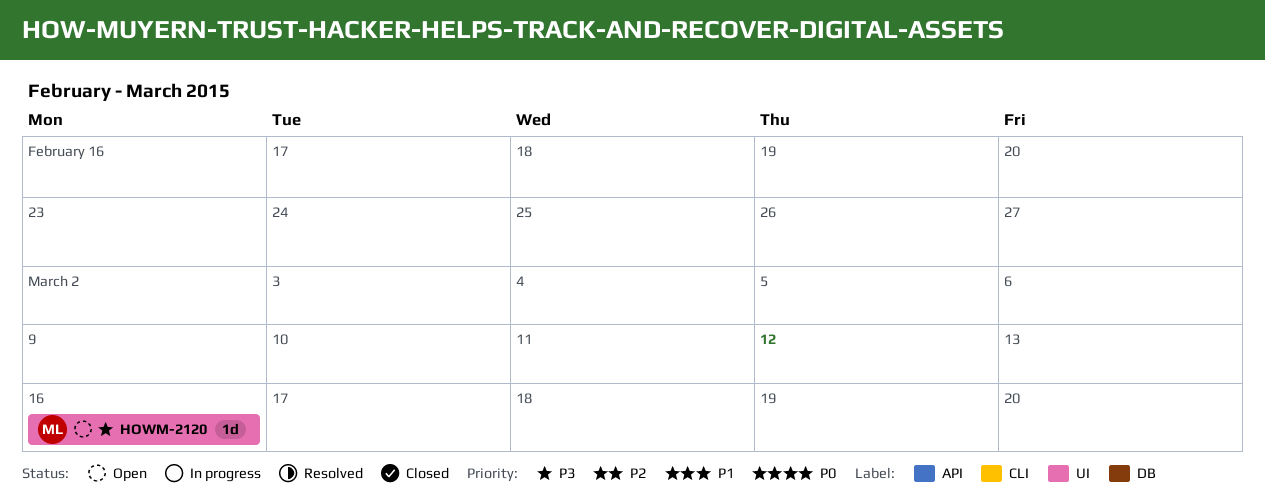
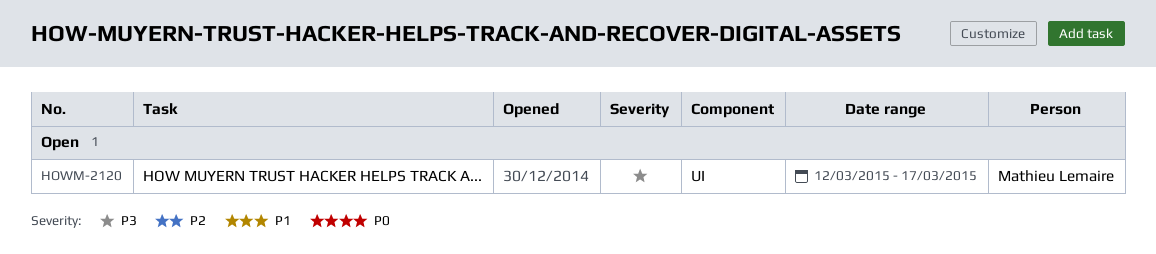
HOWM-2120, start: Mar 16 -> Mar 12
HOWM-2120, due: Mar 16 -> Mar 17

